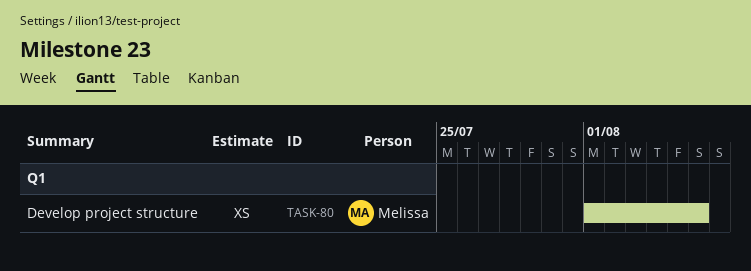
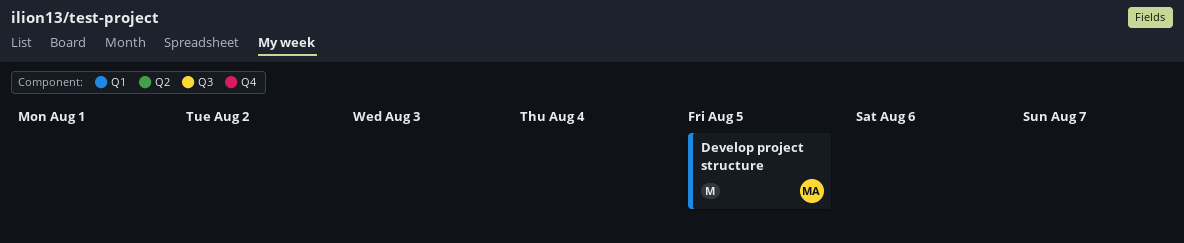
Develop project structure, estimate: XS -> M
Develop project structure, due: Aug 6 -> Aug 5

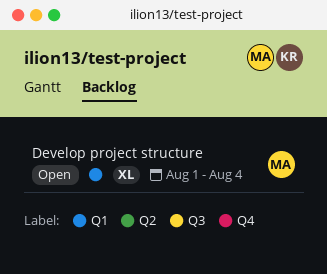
Develop project structure, estimate: M -> XL
Develop project structure, due: Aug 5 -> Aug 4

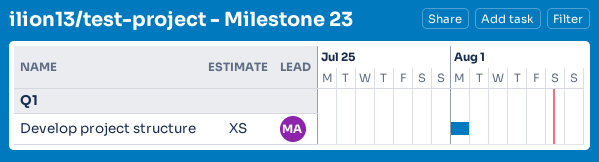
Develop project structure, estimate: XL -> XS
Develop project structure, due: Aug 4 -> Aug 1

